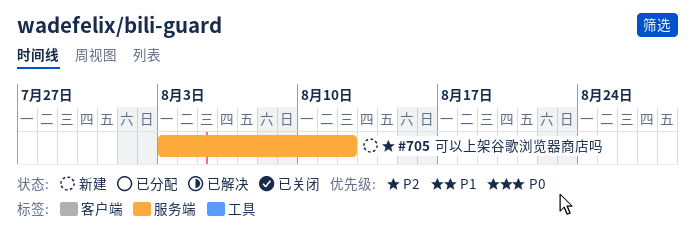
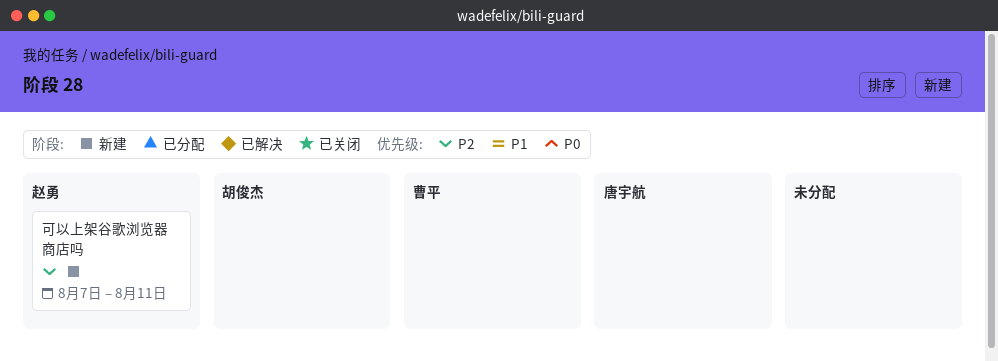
可以上架谷歌浏览器商店吗, start: Aug 3 -> Aug 7
可以上架谷歌浏览器商店吗, due: Aug 12 -> Aug 11

